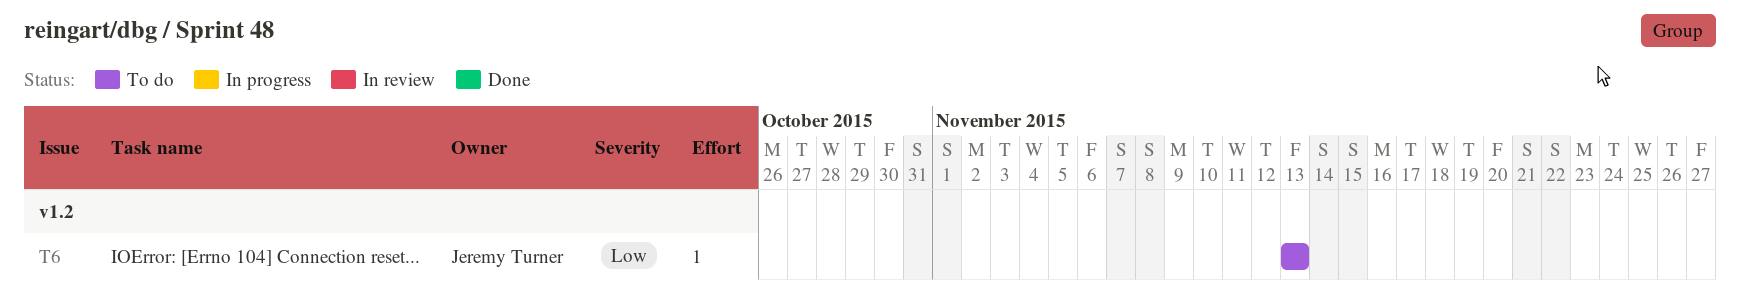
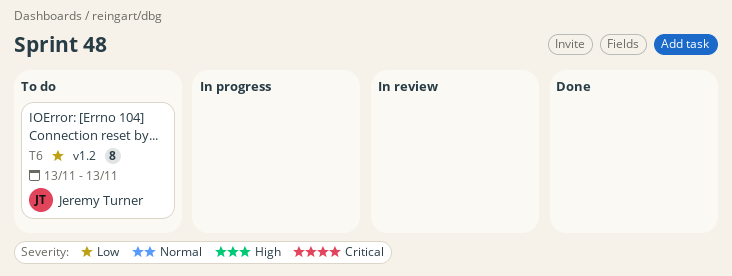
T6, estimate: 1 -> 8

